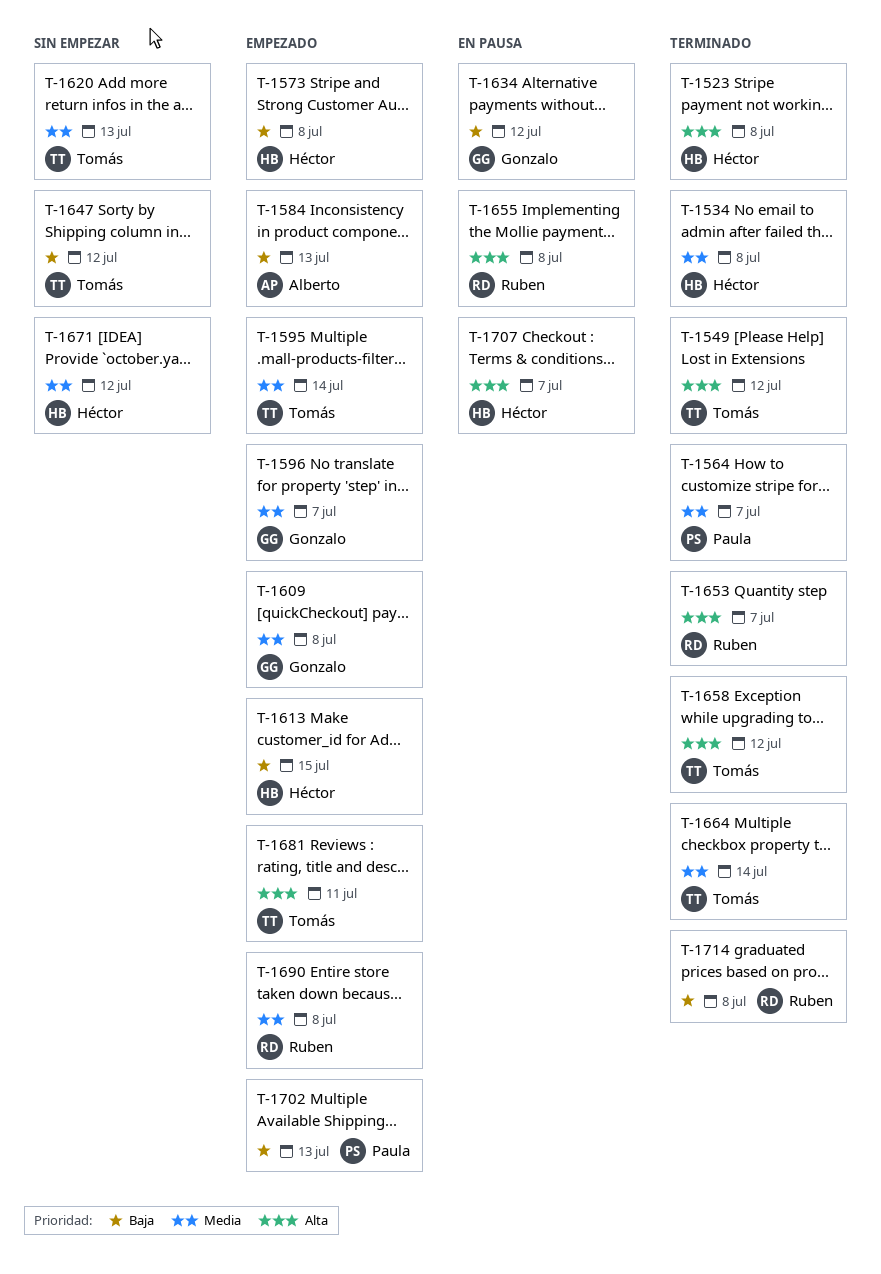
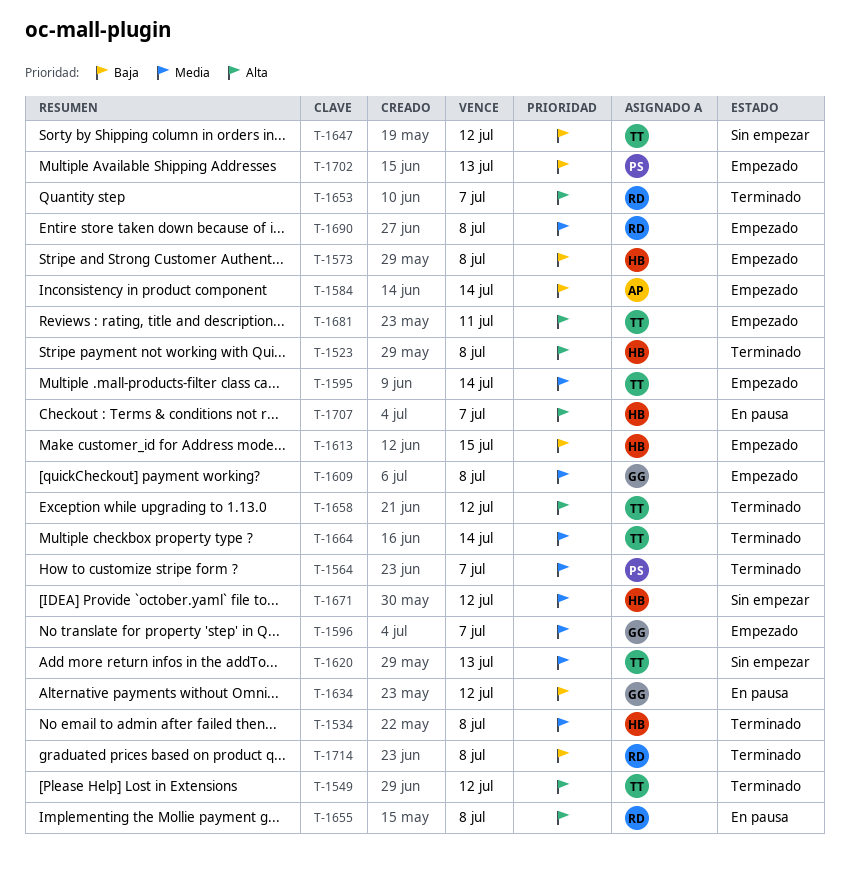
T-1584, due: Jul 13 -> Jul 14

